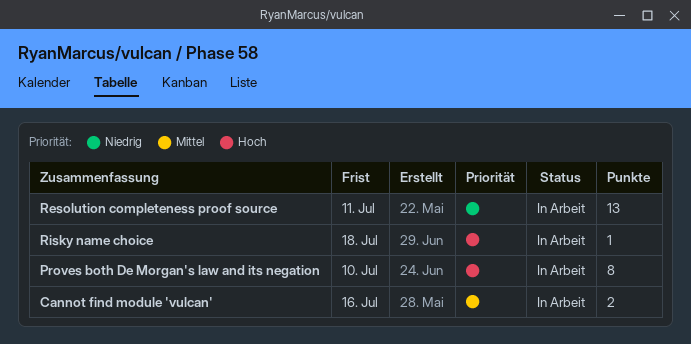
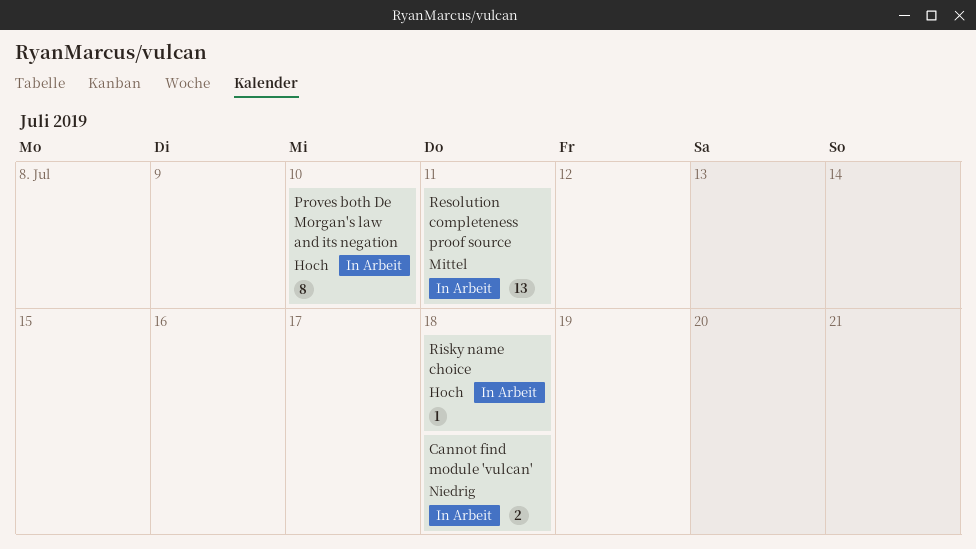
Cannot find module 'vulcan', priority: Mittel -> Niedrig
Cannot find module 'vulcan', due: Jul 16 -> Jul 18
Resolution completeness proof source, priority: Niedrig -> Mittel

